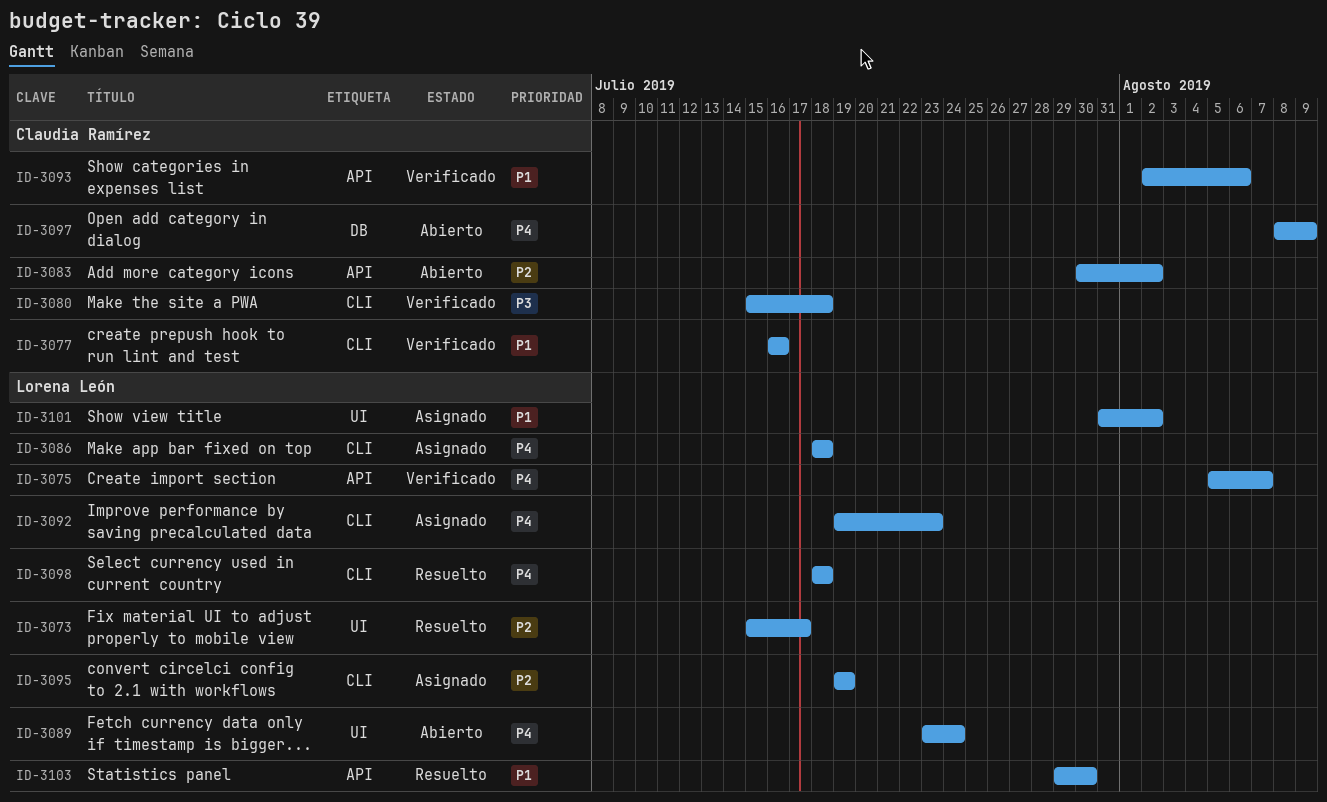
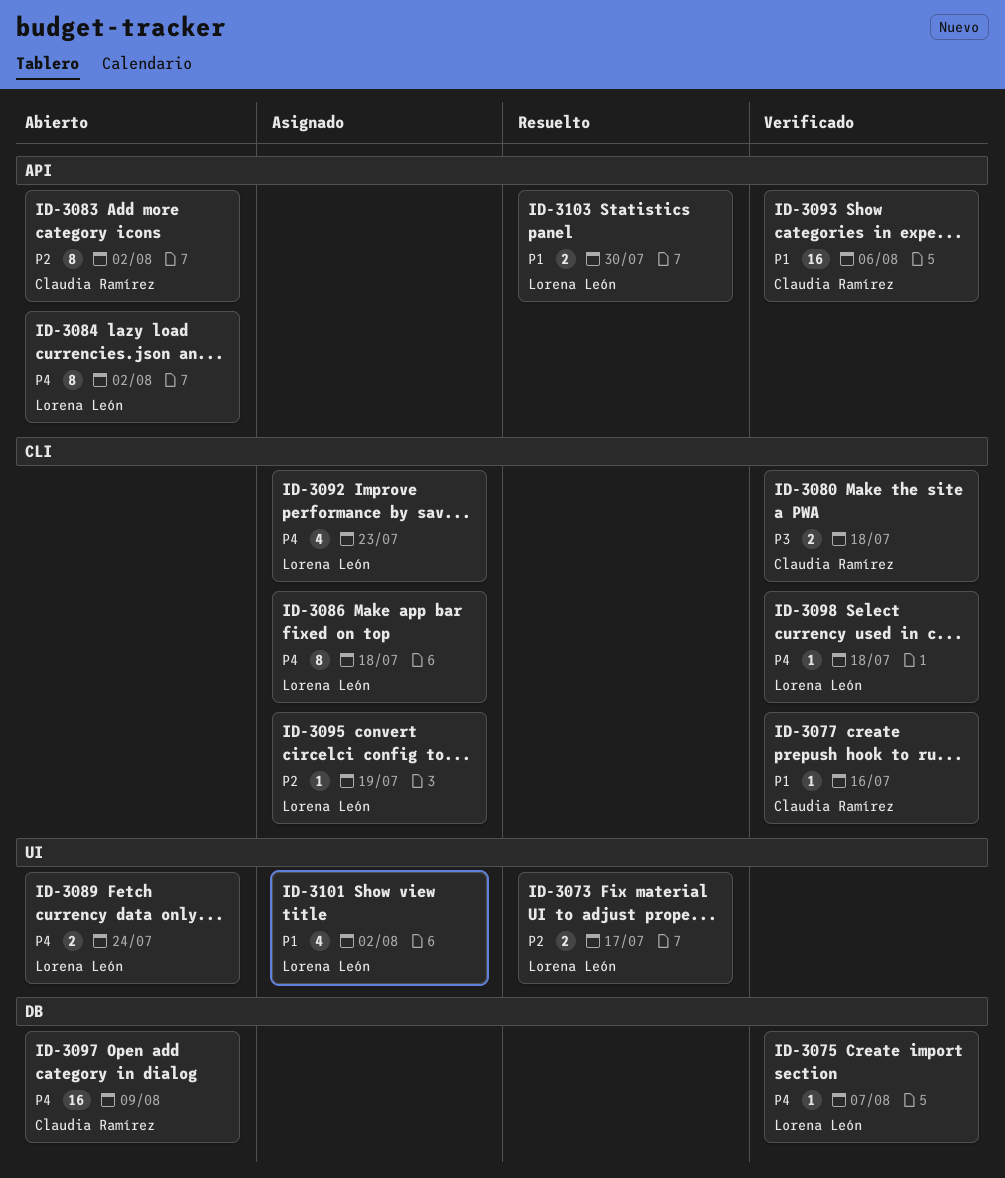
ID-3075, label: API -> DB
ID-3084: none -> present
ID-3098, status: Resuelto -> Verificado

